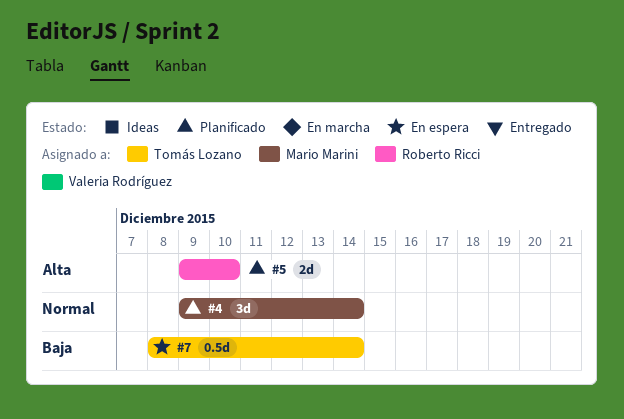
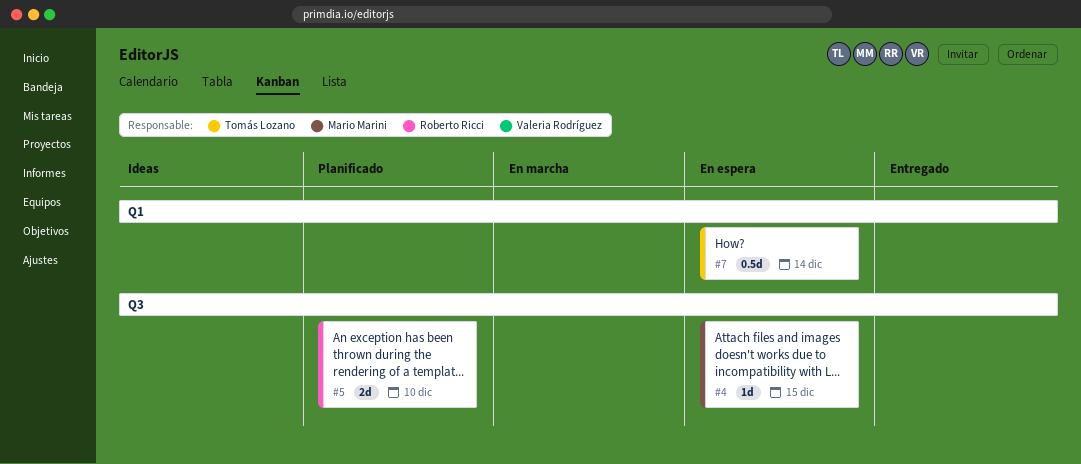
#4, status: Planificado -> En espera
#4, estimate: 3d -> 1d
#4, due: Dec 14 -> Dec 15

